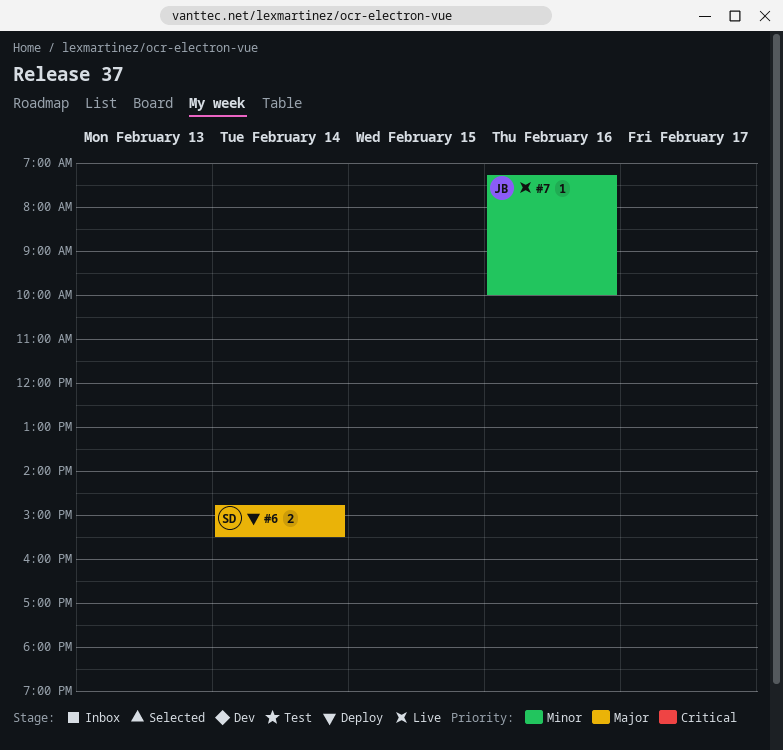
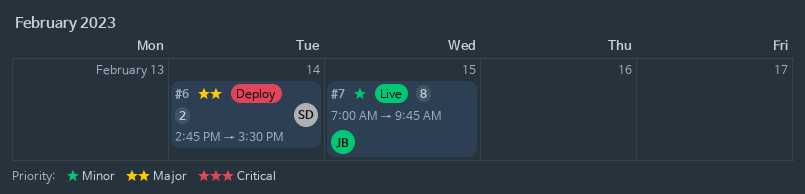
#7, estimate: 1 -> 8
#7, day: Feb 16 -> Feb 15
#7, begins: 07:15 -> 07:00
#7, ends: 10:00 -> 09:45

